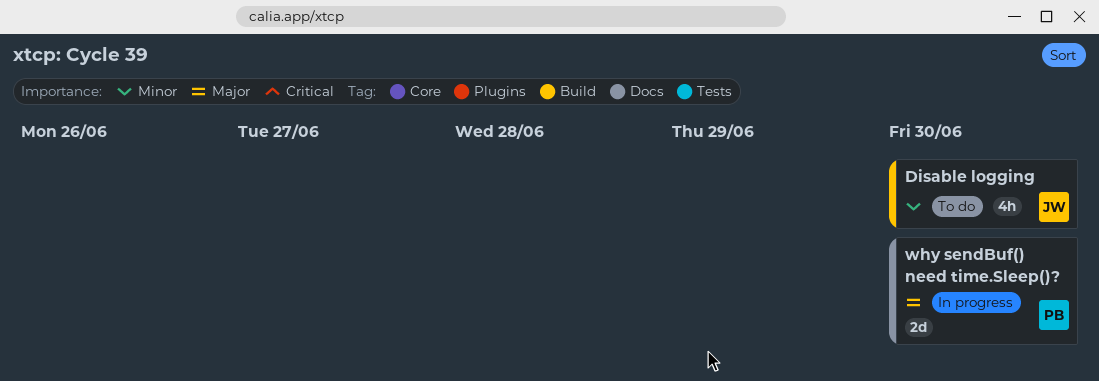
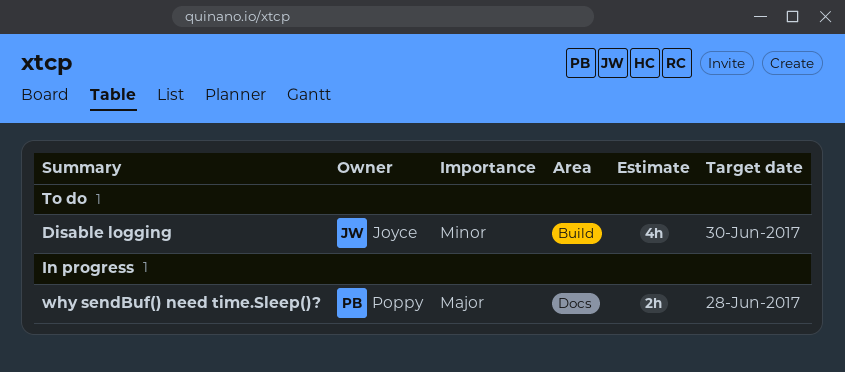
why sendBuf() need time.Sleep()?, estimate: 2d -> 2h
why sendBuf() need time.Sleep()?, due: Jun 30 -> Jun 28

